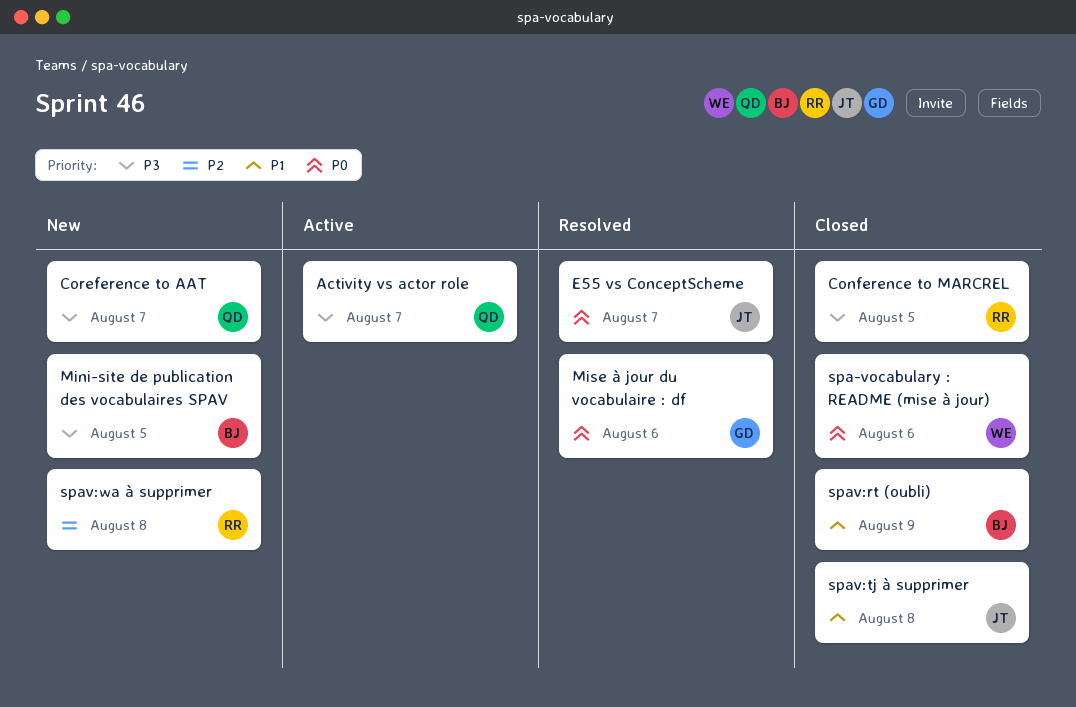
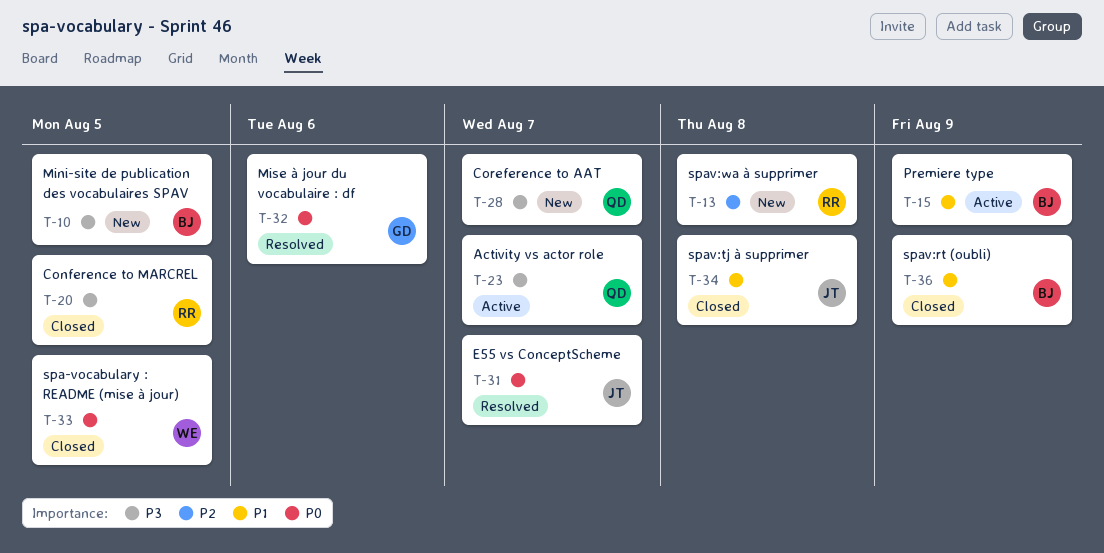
Premiere type: none -> present
spa-vocabulary : README (mise à jour), due: Aug 6 -> Aug 5

